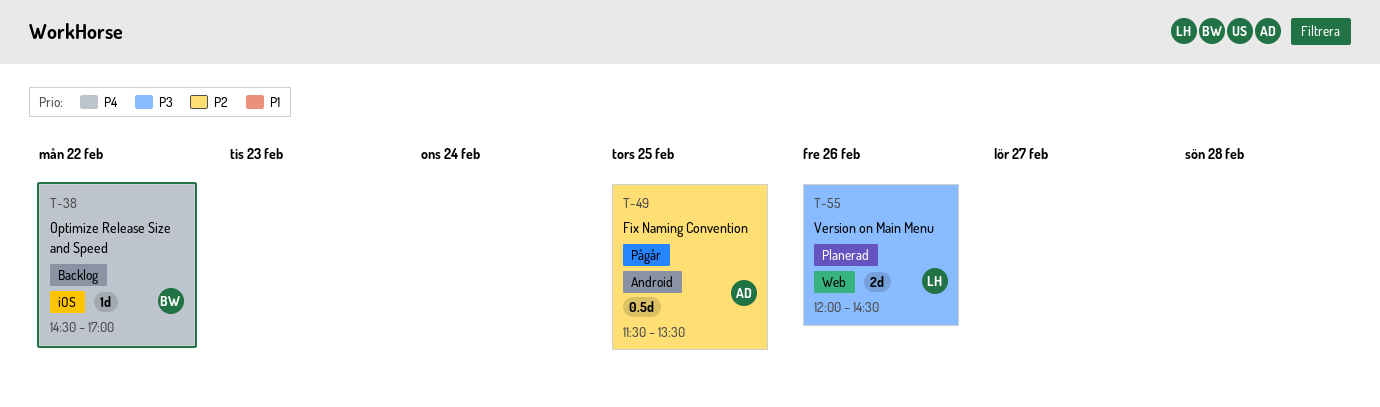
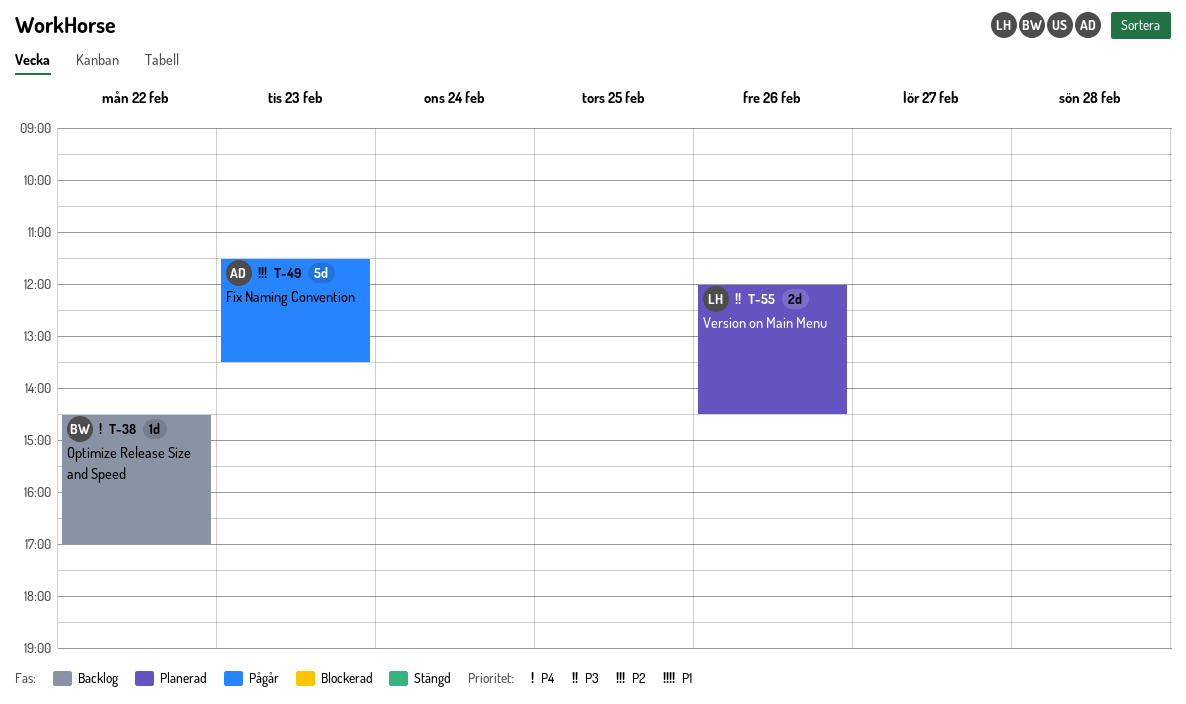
T-49, estimate: 0.5d -> 5d
T-49, day: Feb 25 -> Feb 23

